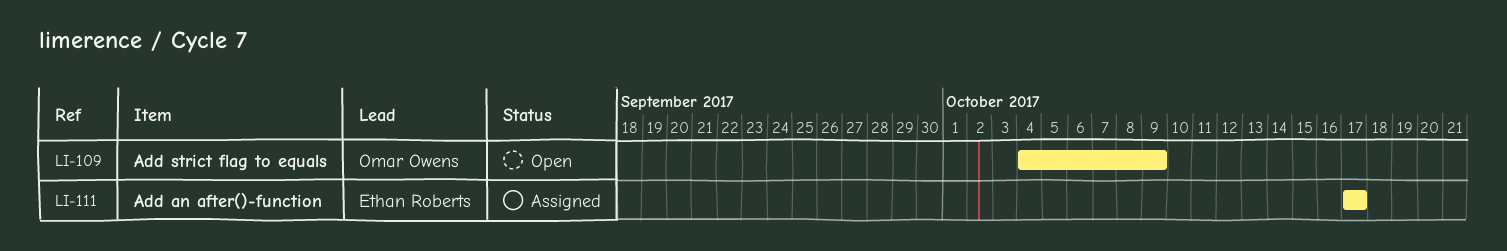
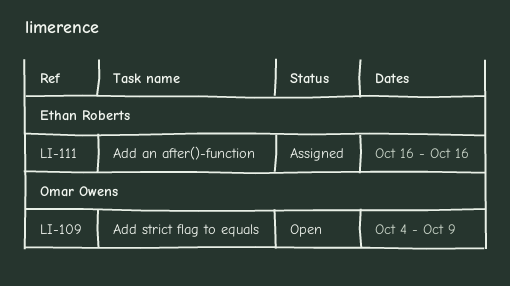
LI-111, start: Oct 17 -> Oct 16
LI-111, due: Oct 17 -> Oct 16

